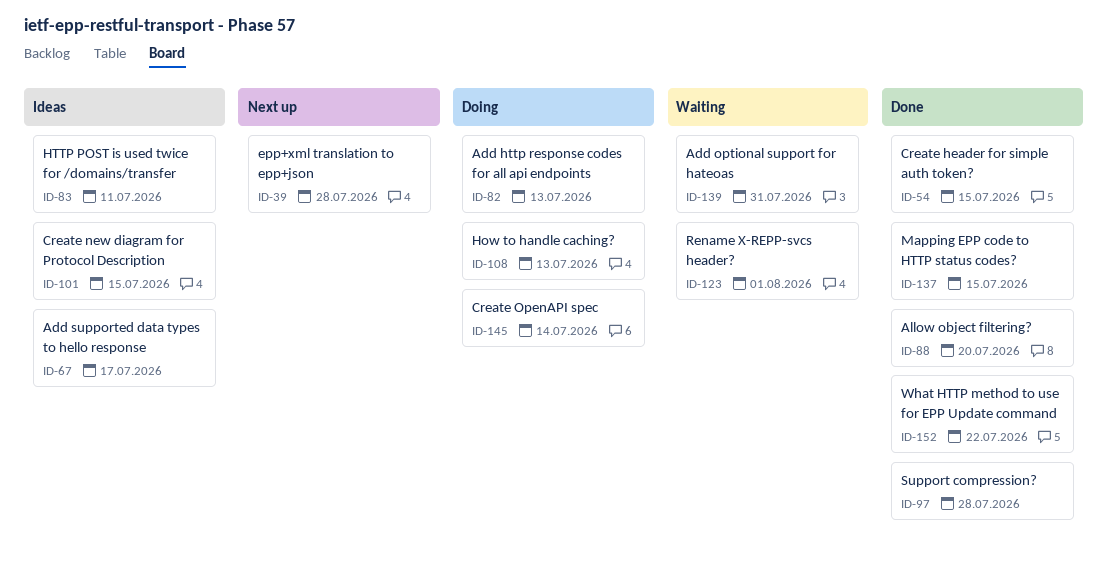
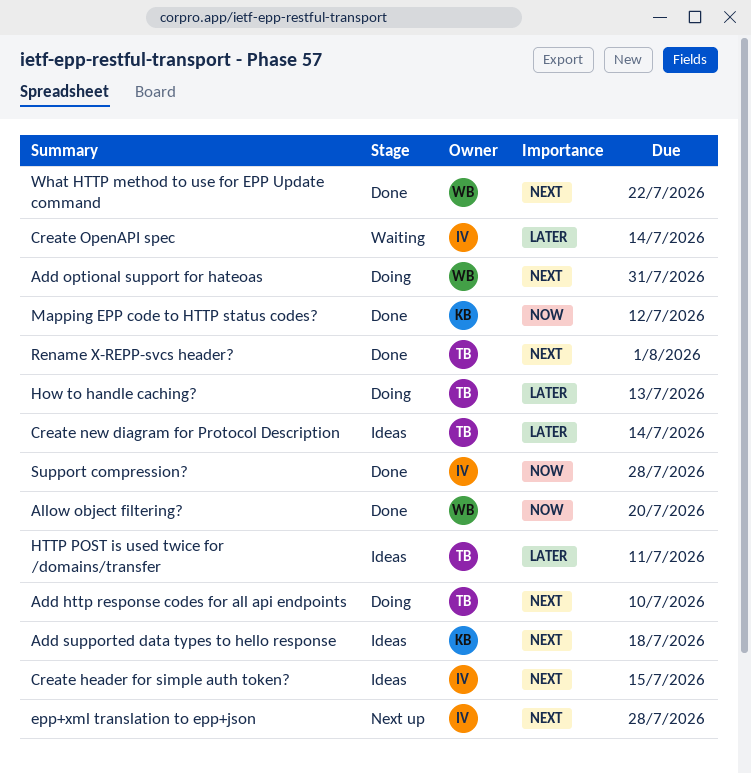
Add http response codes for all api endpoints, due: Jul 13 -> Jul 10
Add optional support for hateoas, status: Waiting -> Doing
Add supported data types to hello response, due: Jul 17 -> Jul 18
Create header for simple auth token?, status: Done -> Ideas
Create new diagram for Protocol Description, due: Jul 15 -> Jul 14
Create OpenAPI spec, status: Doing -> Waiting
Mapping EPP code to HTTP status codes?, due: Jul 15 -> Jul 12
Rename X-REPP-svcs header?, status: Waiting -> Done

